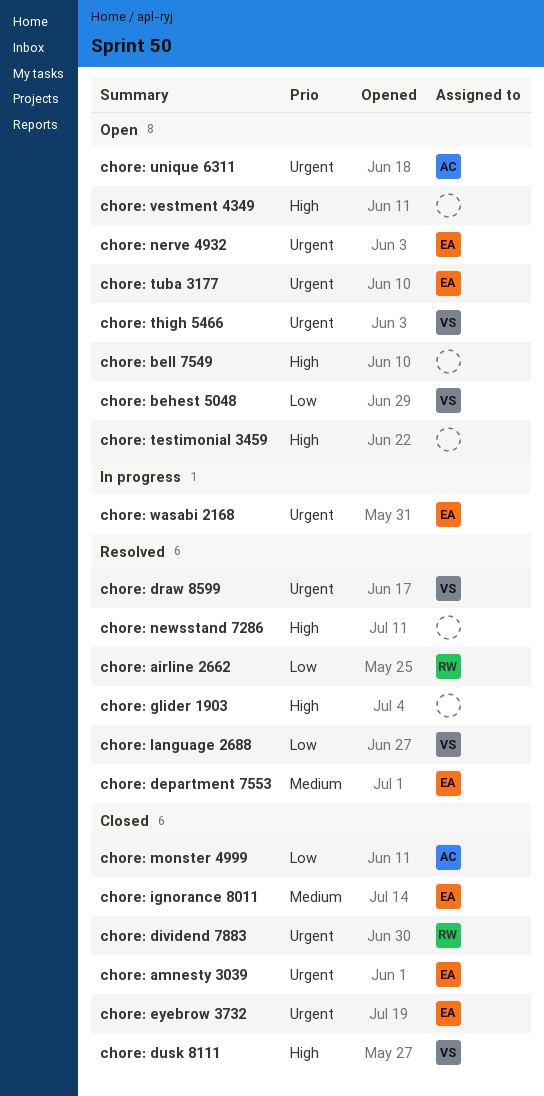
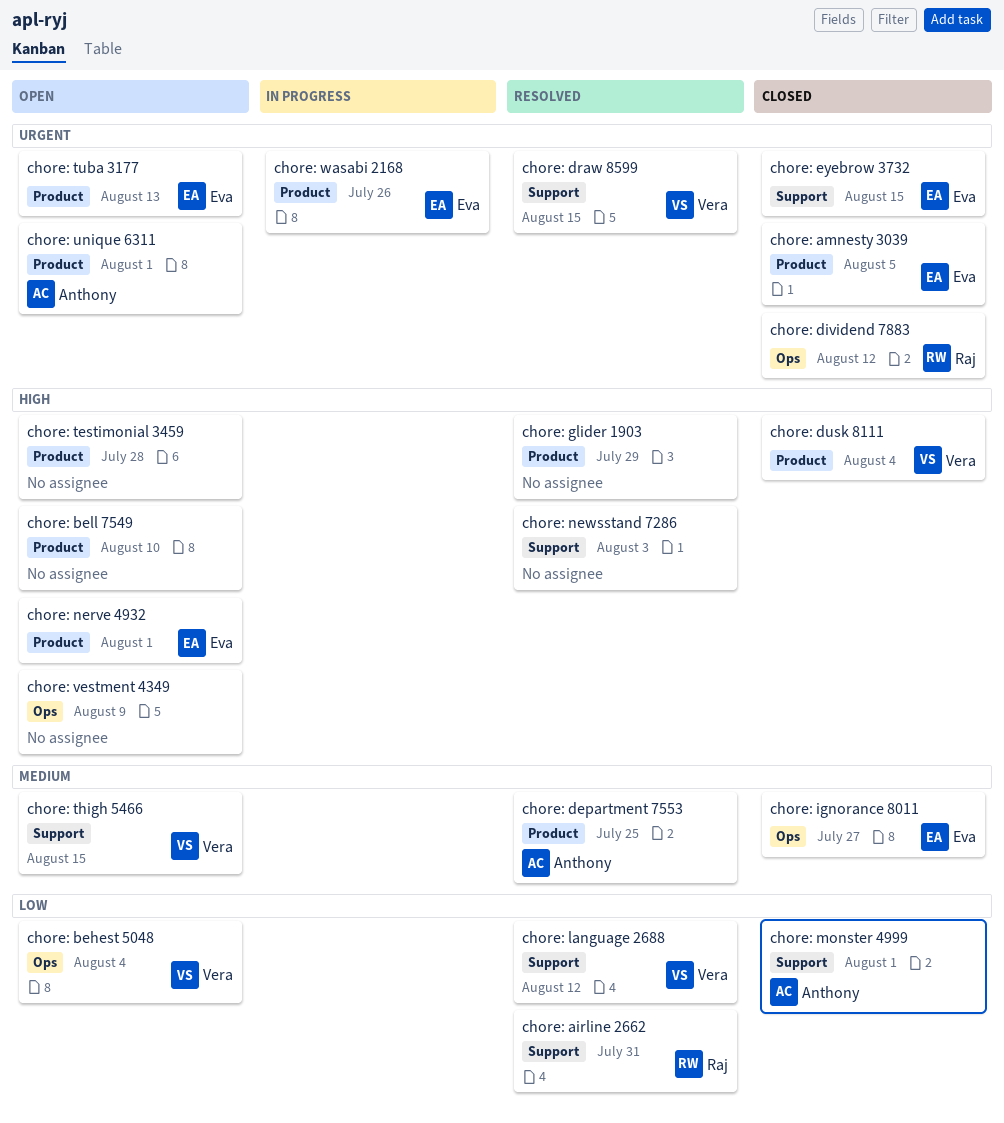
chore: department 7553, owner: Eva -> Anthony
chore: nerve 4932, priority: Urgent -> High
chore: thigh 5466, priority: Urgent -> Medium

